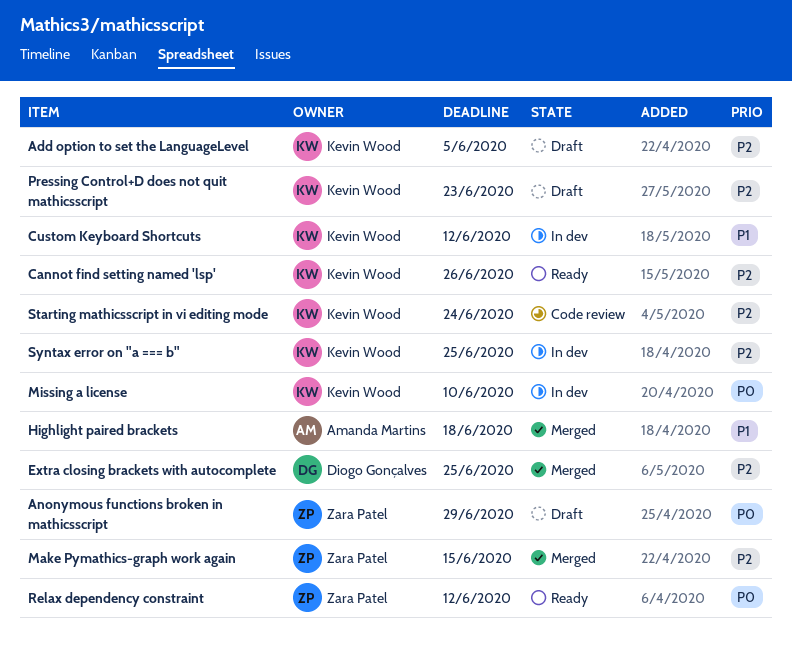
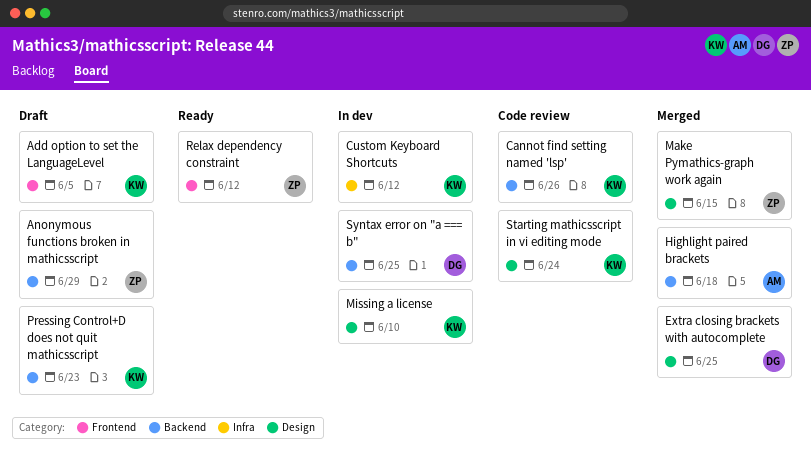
Cannot find setting named 'lsp', status: Ready -> Code review
Syntax error on "a === b", owner: Kevin Wood -> Diogo Gonçalves

